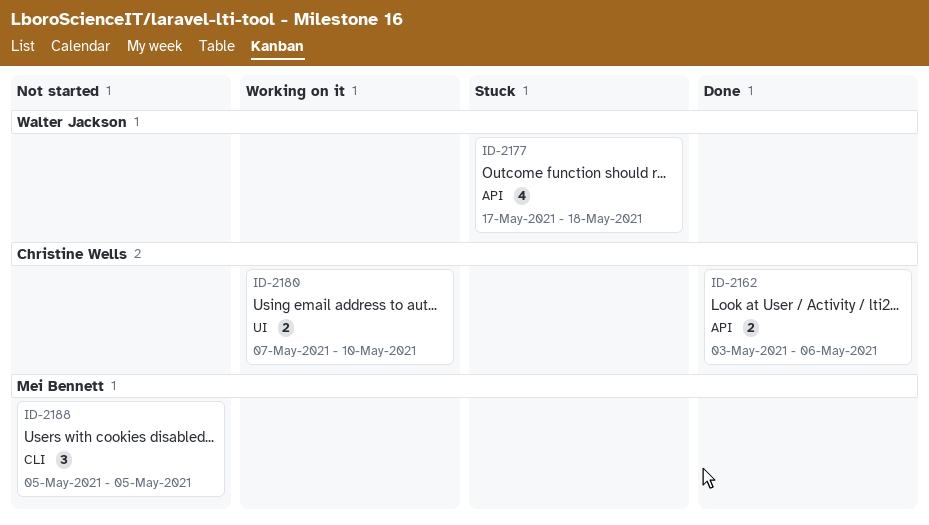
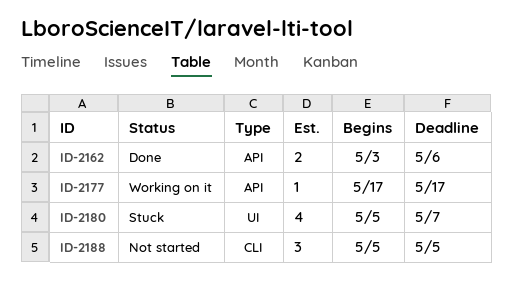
ID-2177, status: Stuck -> Working on it
ID-2177, estimate: 4 -> 1
ID-2177, due: May 18 -> May 17
ID-2180, status: Working on it -> Stuck
ID-2180, estimate: 2 -> 4
ID-2180, start: May 7 -> May 5
ID-2180, due: May 10 -> May 7

